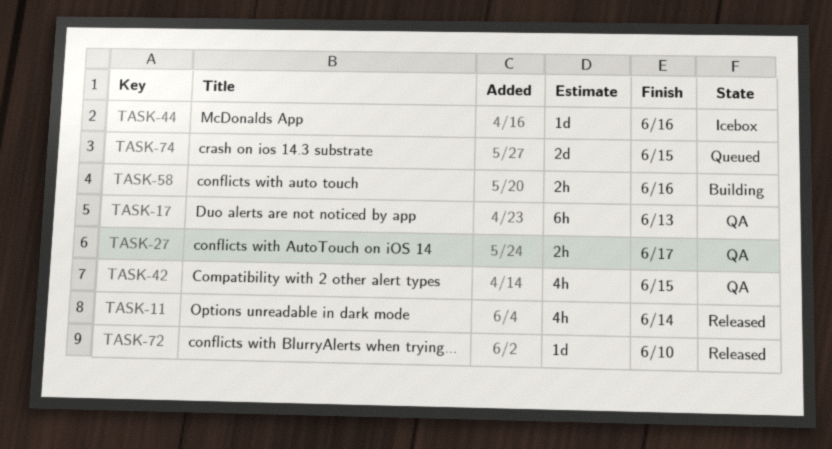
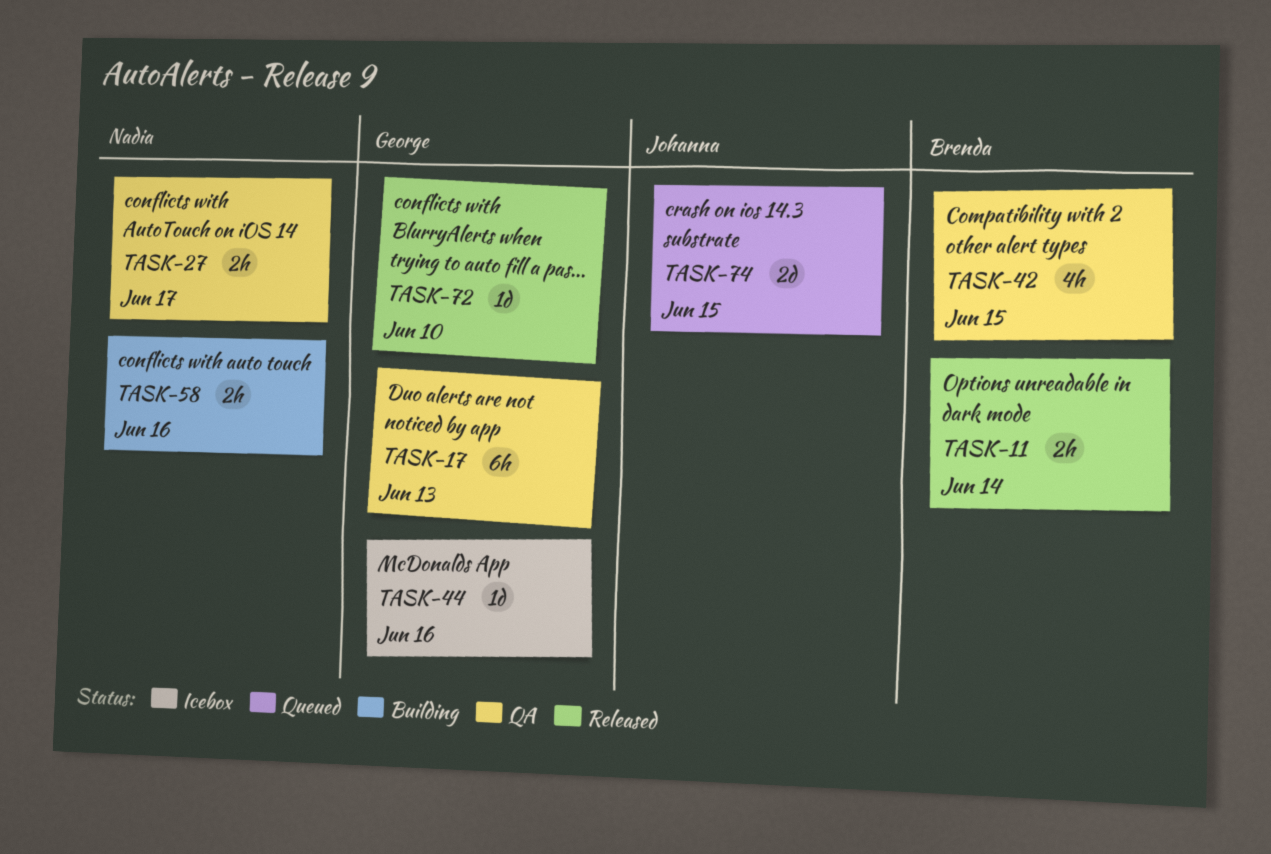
TASK-11, estimate: 4h -> 2h

